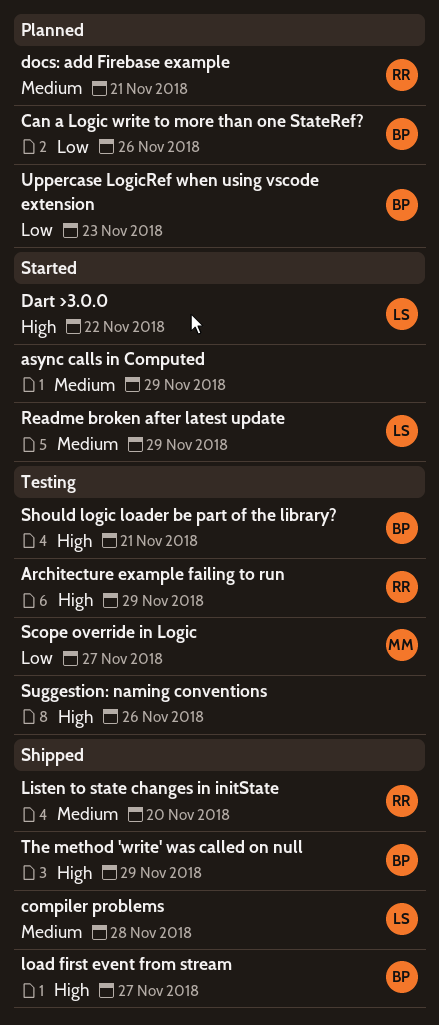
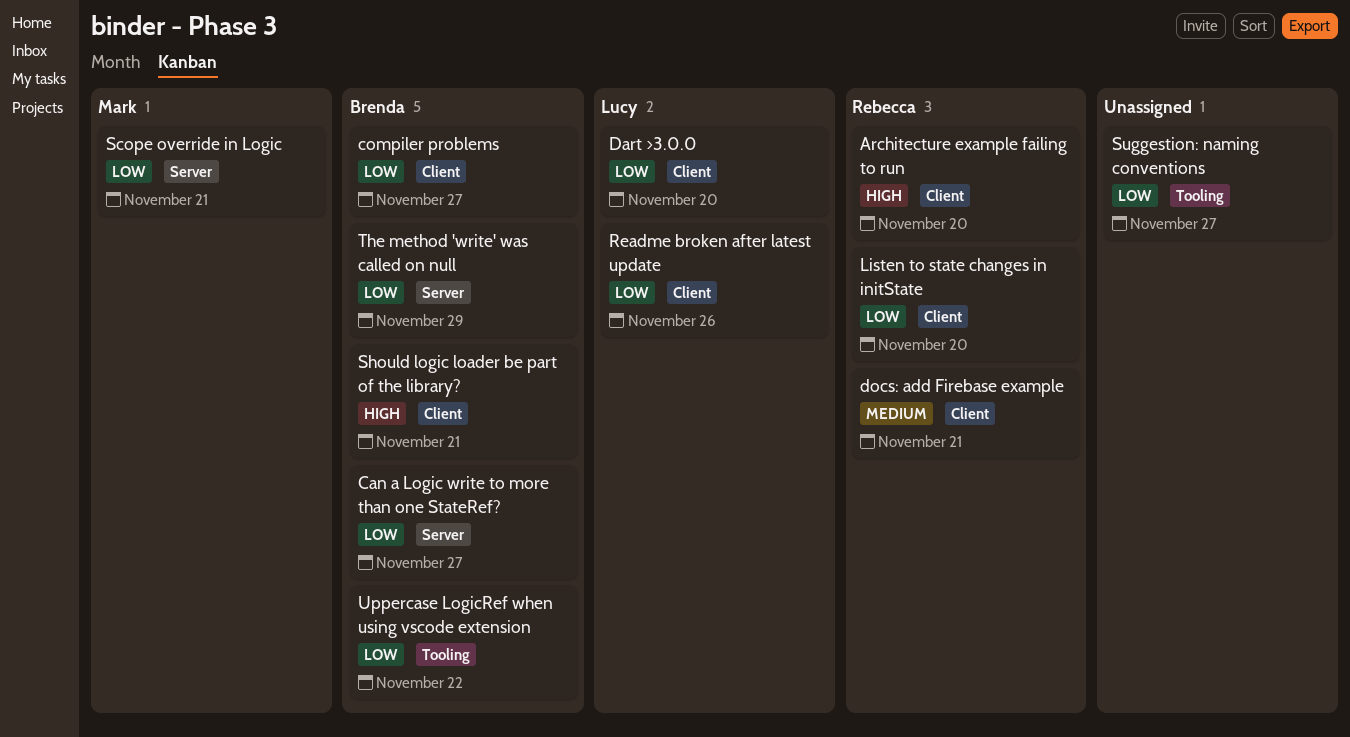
Architecture example failing to run, due: Nov 29 -> Nov 20
async calls in Computed: present -> none
Can a Logic write to more than one StateRef?, due: Nov 26 -> Nov 27
compiler problems, owner: Lucy -> Brenda
compiler problems, priority: Medium -> Low
compiler problems, due: Nov 28 -> Nov 27
Dart >3.0.0, priority: High -> Low
Dart >3.0.0, due: Nov 22 -> Nov 20
Listen to state changes in initState, priority: Medium -> Low
load first event from stream: present -> none
Readme broken after latest update, priority: Medium -> Low
Readme broken after latest update, due: Nov 29 -> Nov 26
Scope override in Logic, due: Nov 27 -> Nov 21
Suggestion: naming conventions, priority: High -> Low
Suggestion: naming conventions, due: Nov 26 -> Nov 27
The method 'write' was called on null, priority: High -> Low
Uppercase LogicRef when using vscode extension, due: Nov 23 -> Nov 22

